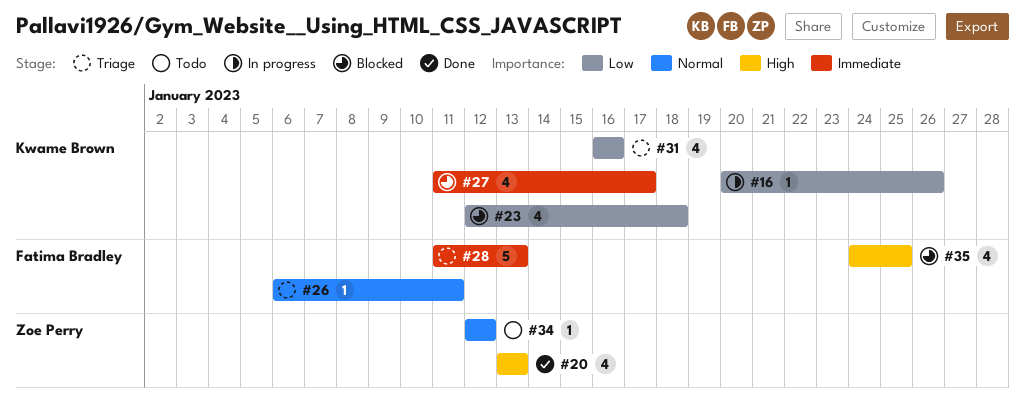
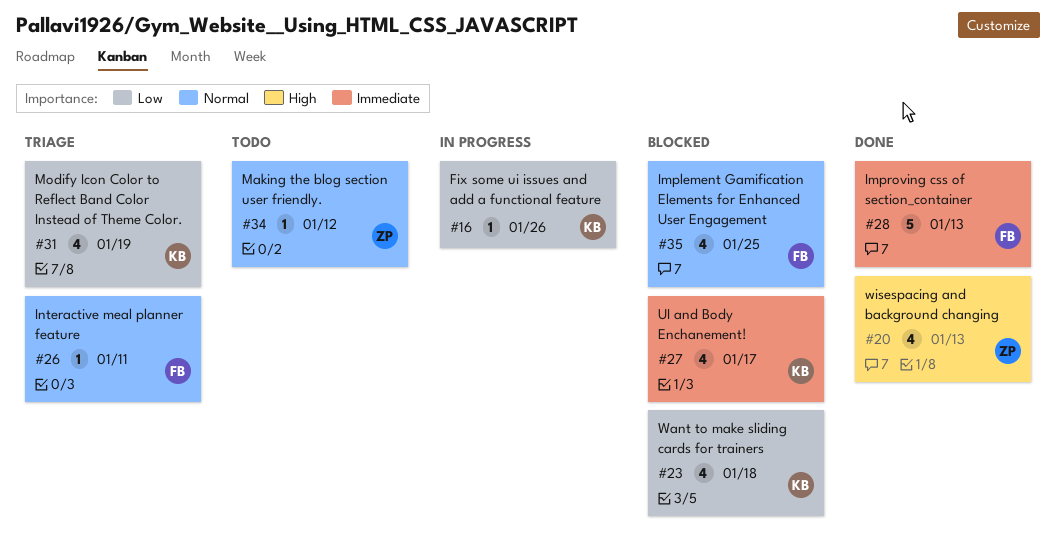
#28, status: Triage -> Done
#31, due: Jan 16 -> Jan 19
#35, priority: High -> Normal

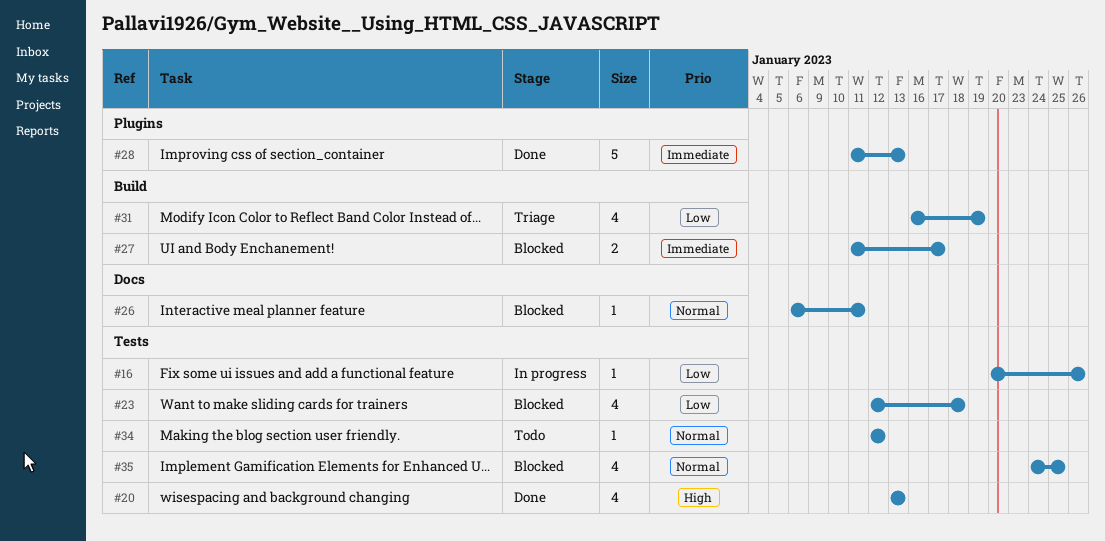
#26, status: Triage -> Blocked
#27, estimate: 4 -> 2

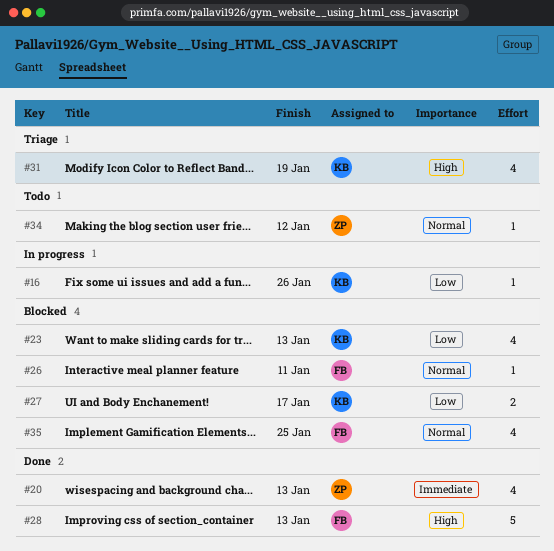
#20, priority: High -> Immediate
#23, due: Jan 18 -> Jan 13
#27, priority: Immediate -> Low
#28, priority: Immediate -> High
#31, priority: Low -> High

